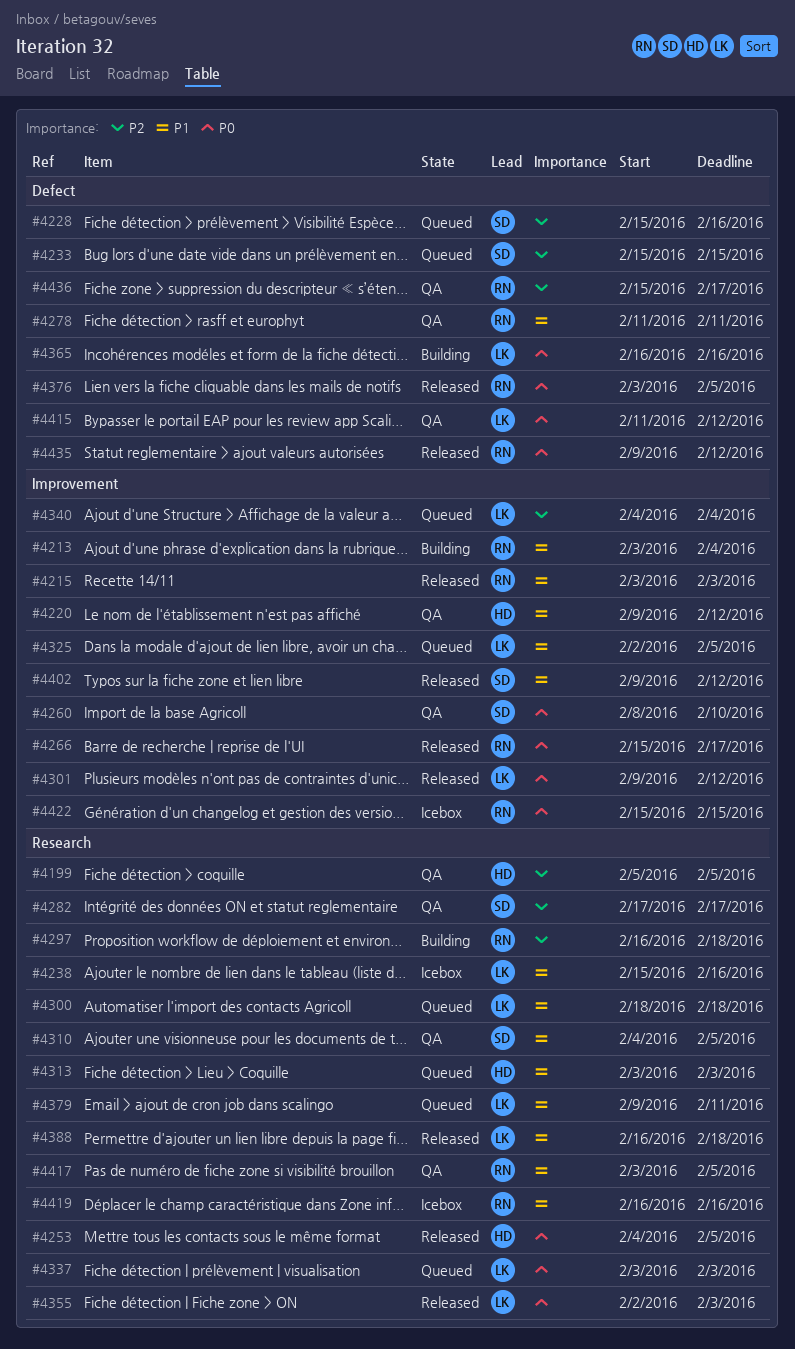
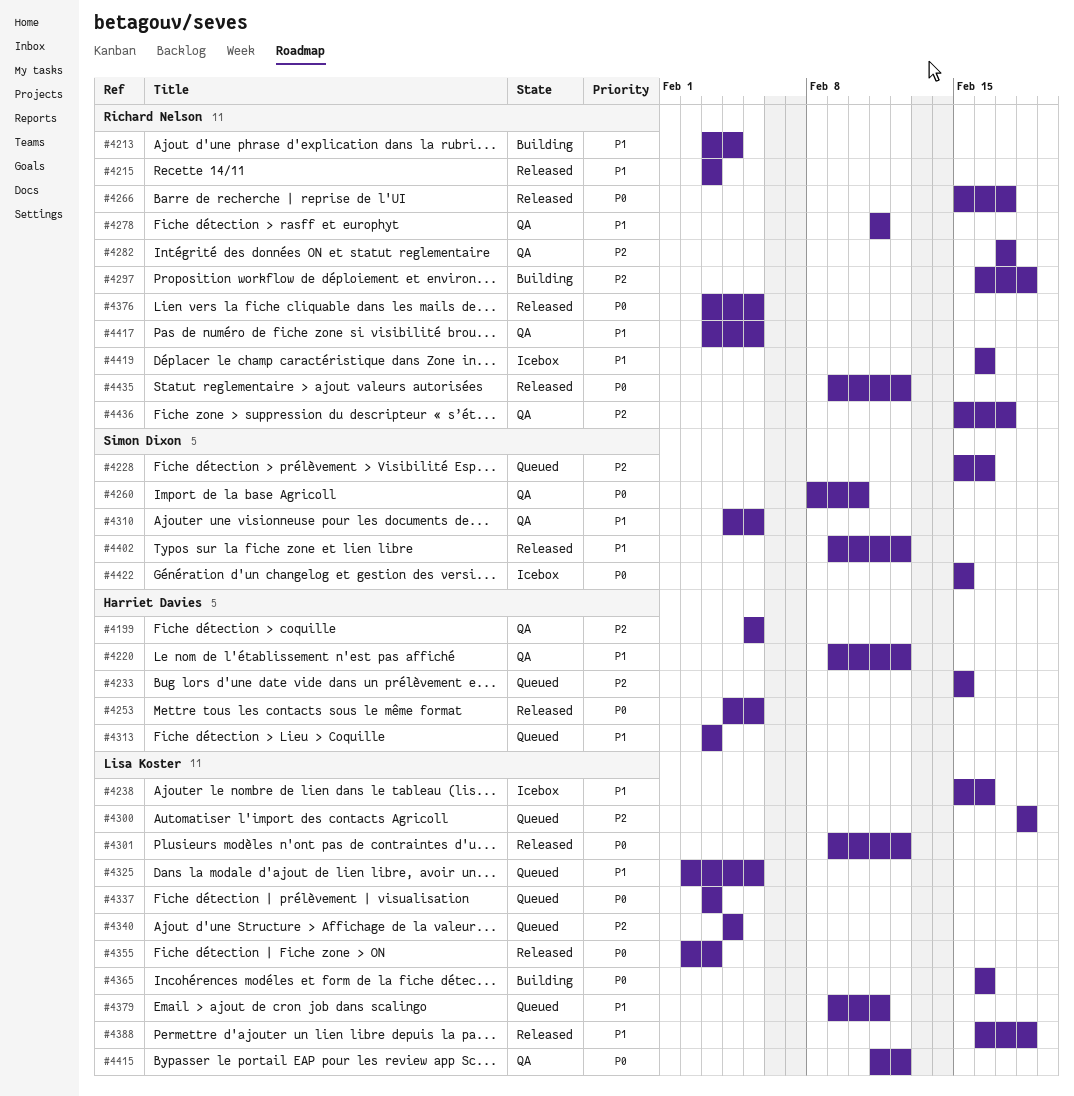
#4233, owner: Simon Dixon -> Harriet Davies
#4282, owner: Simon Dixon -> Richard Nelson
#4300, priority: P1 -> P2
#4422, owner: Richard Nelson -> Simon Dixon

